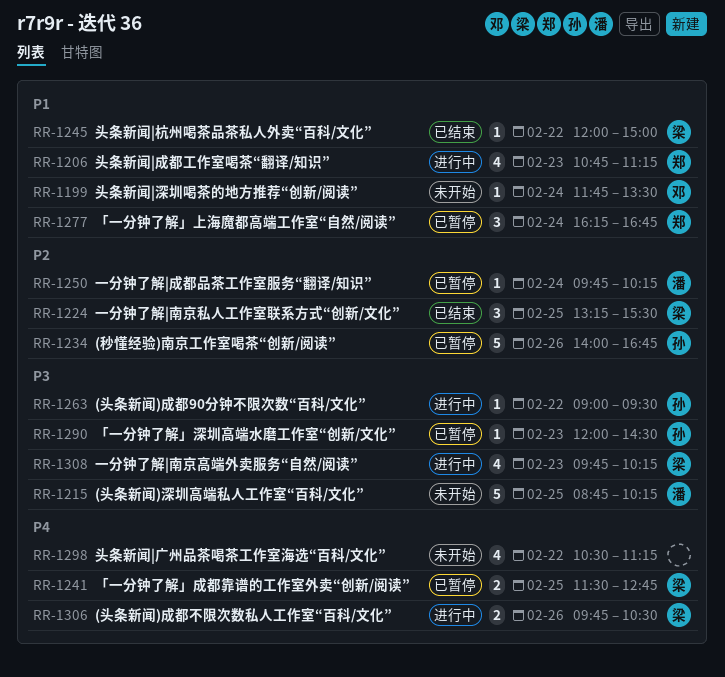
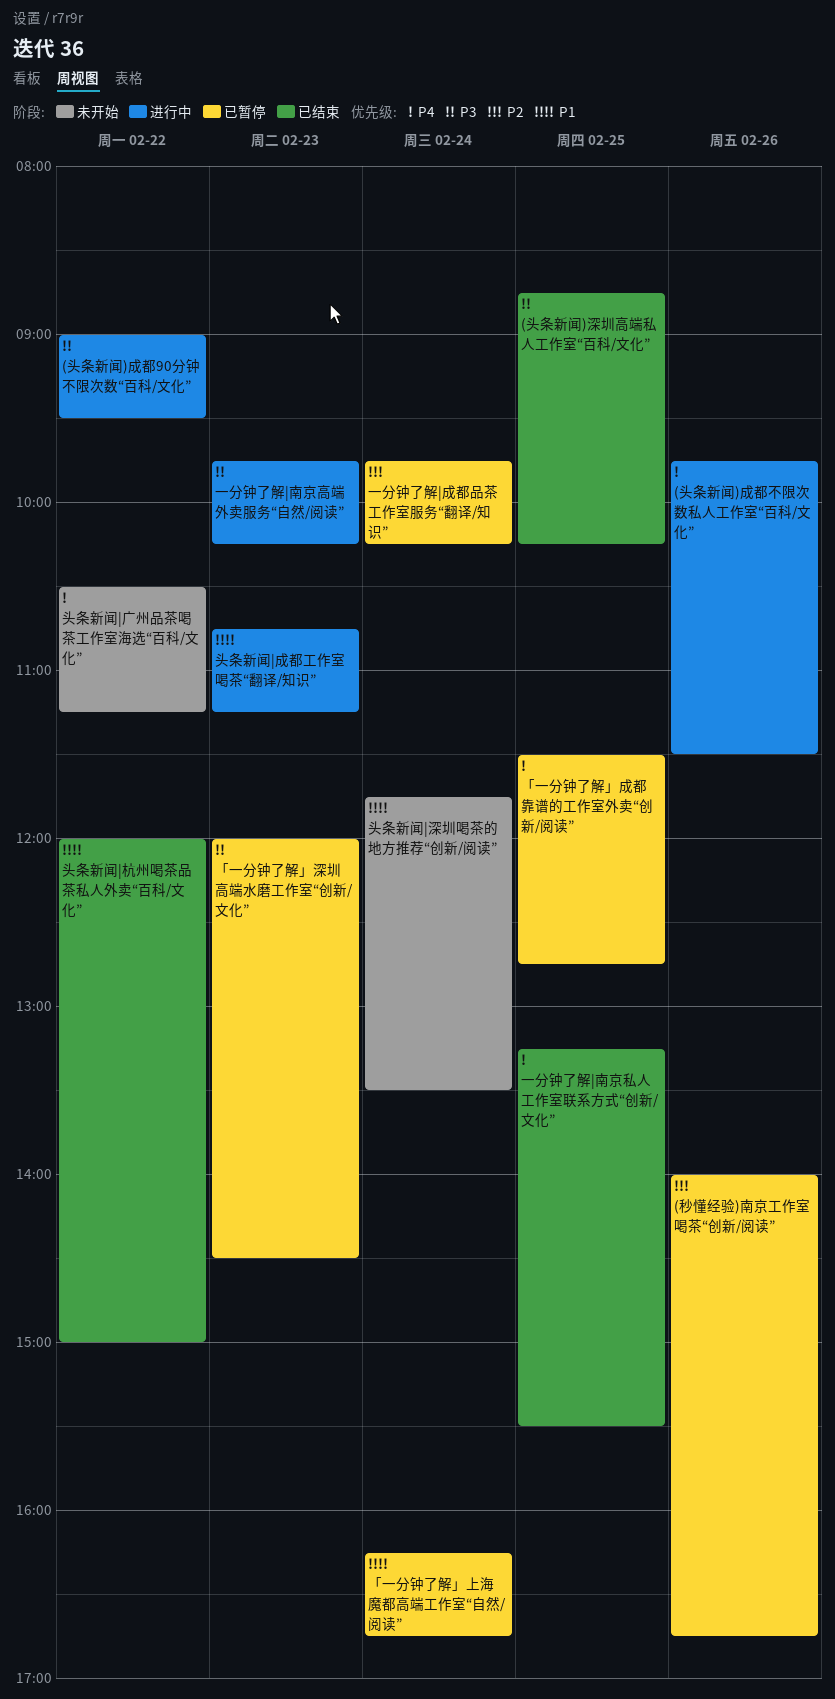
(头条新闻)成都不限次数私人工作室“百科/文化”, ends: 10:30 -> 11:30
(头条新闻)深圳高端私人工作室“百科/文化”, status: 未开始 -> 已结束
一分钟了解|南京私人工作室联系方式“创新/文化”, priority: P2 -> P4

